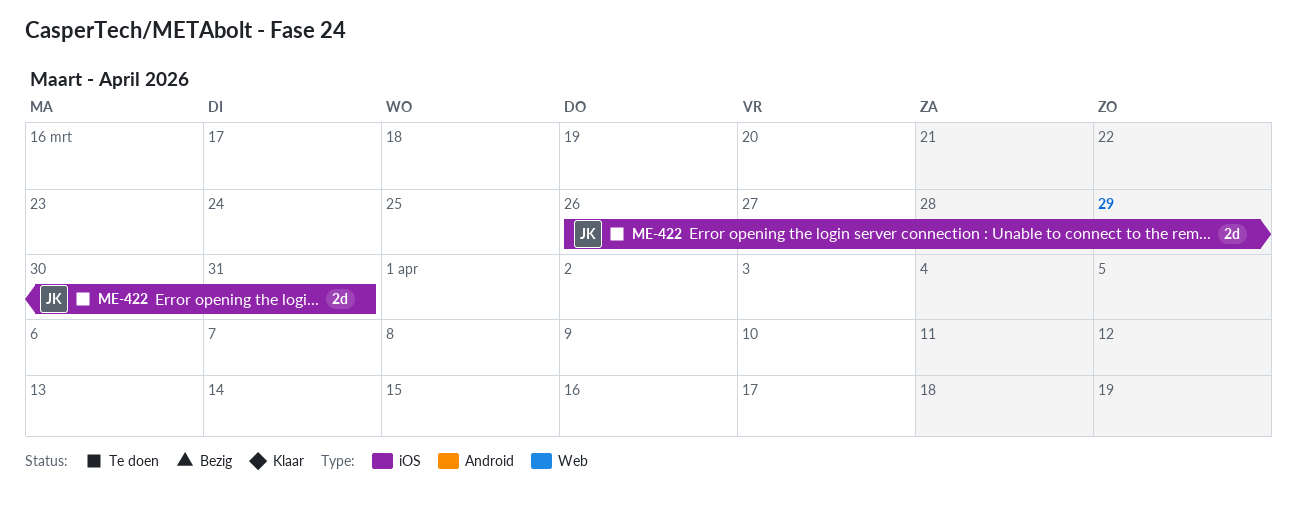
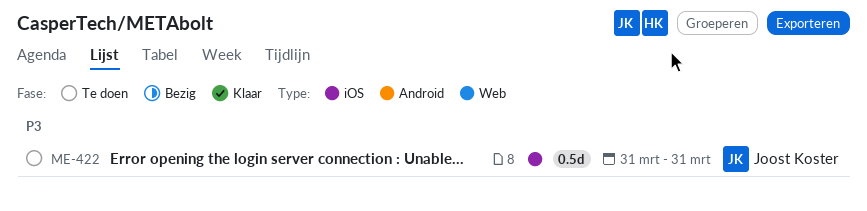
ME-422, estimate: 2d -> 0.5d
ME-422, start: Mar 26 -> Mar 31

